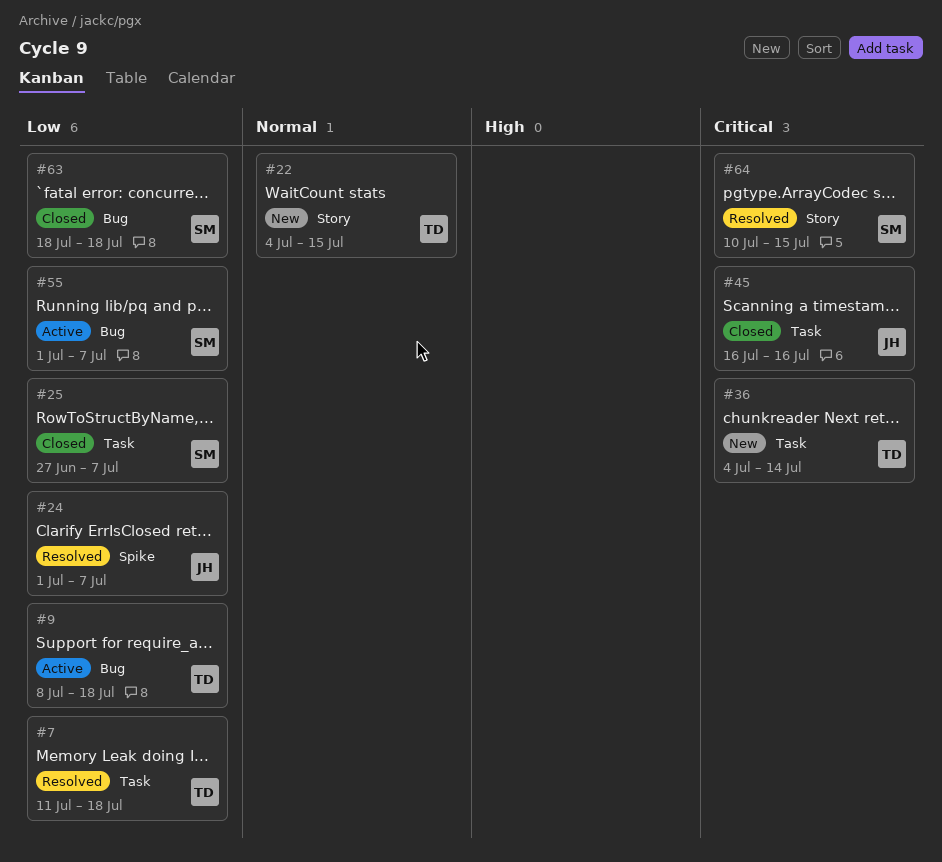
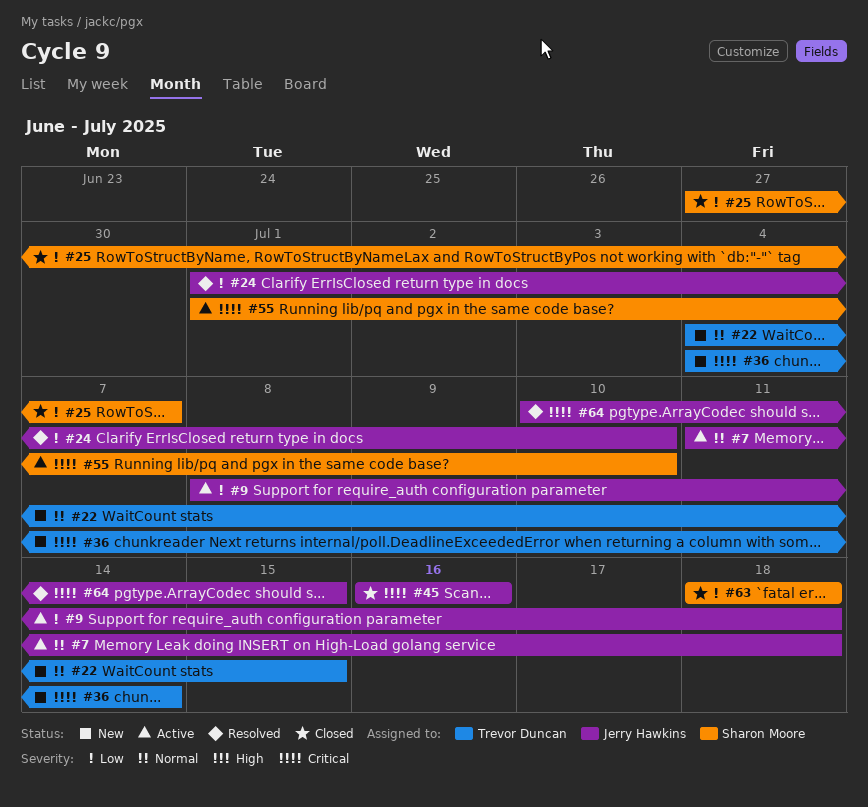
#7, status: Resolved -> Active
#7, owner: Trevor Duncan -> Jerry Hawkins
#7, priority: Low -> Normal
#9, owner: Trevor Duncan -> Jerry Hawkins
#24, due: Jul 7 -> Jul 10
#55, priority: Low -> Critical
#55, due: Jul 7 -> Jul 10
#64, owner: Sharon Moore -> Jerry Hawkins

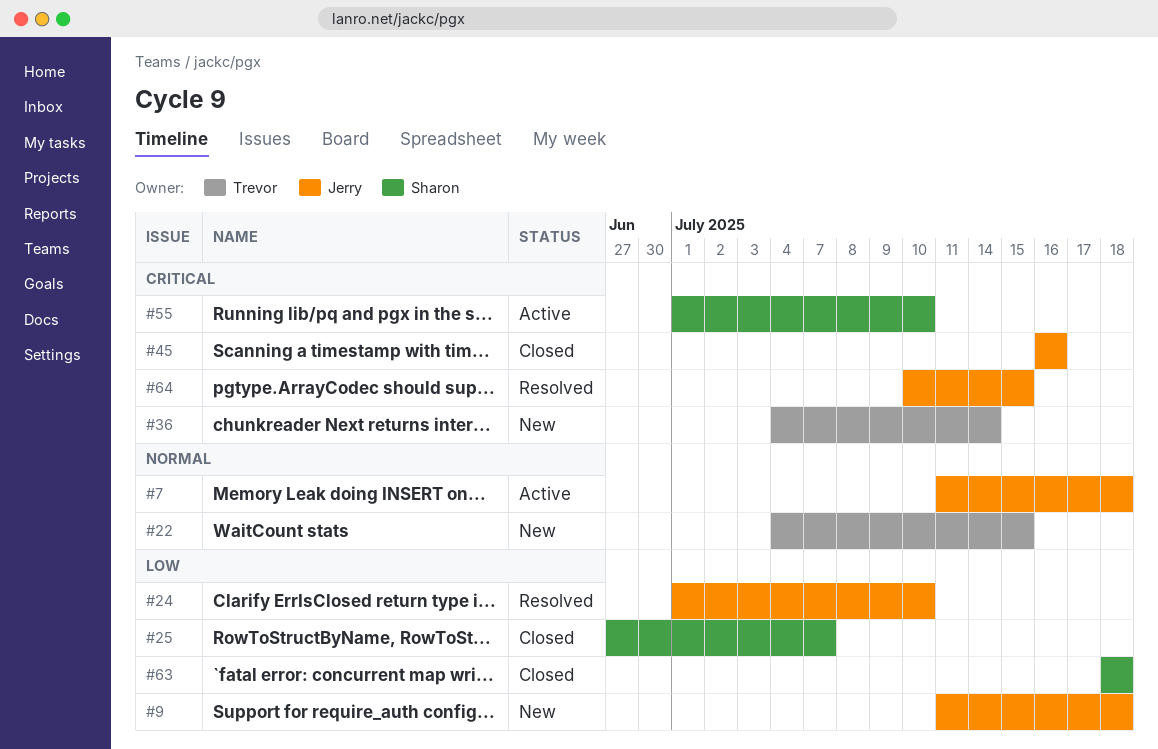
#9, status: Active -> New
#9, start: Jul 8 -> Jul 11

